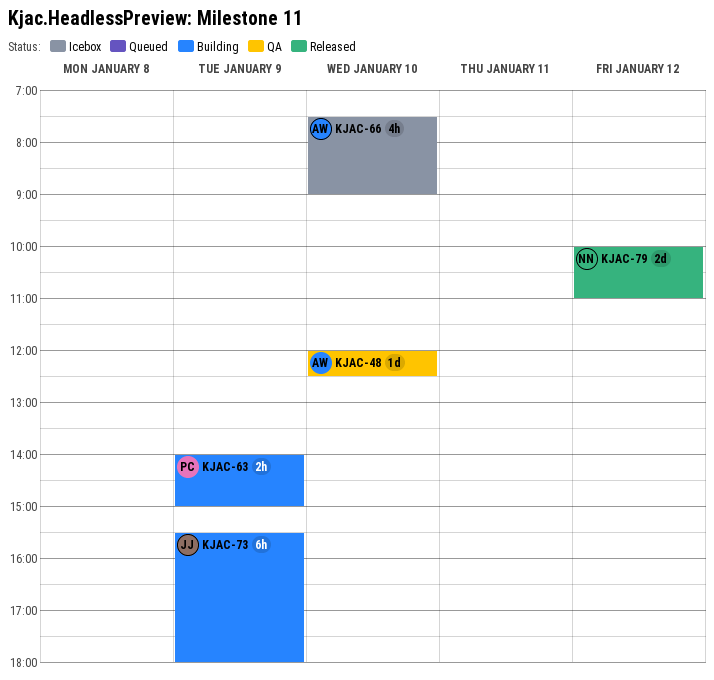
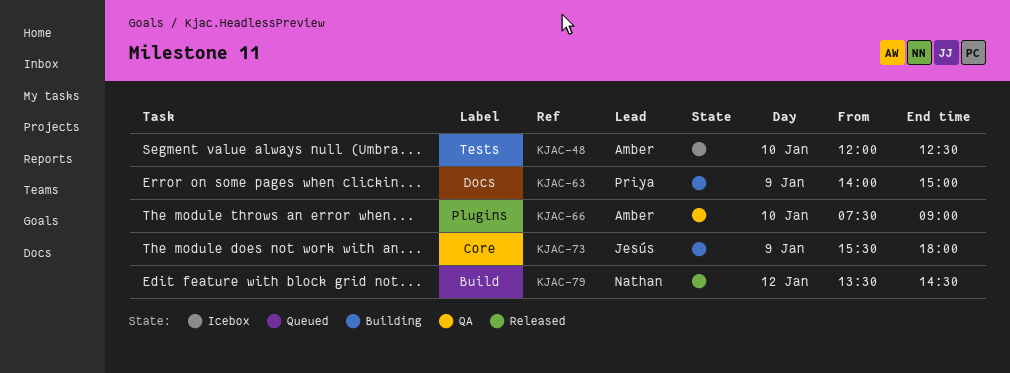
KJAC-48, status: QA -> Icebox
KJAC-66, status: Icebox -> QA
KJAC-79, begins: 10:00 -> 13:30
KJAC-79, ends: 11:00 -> 14:30

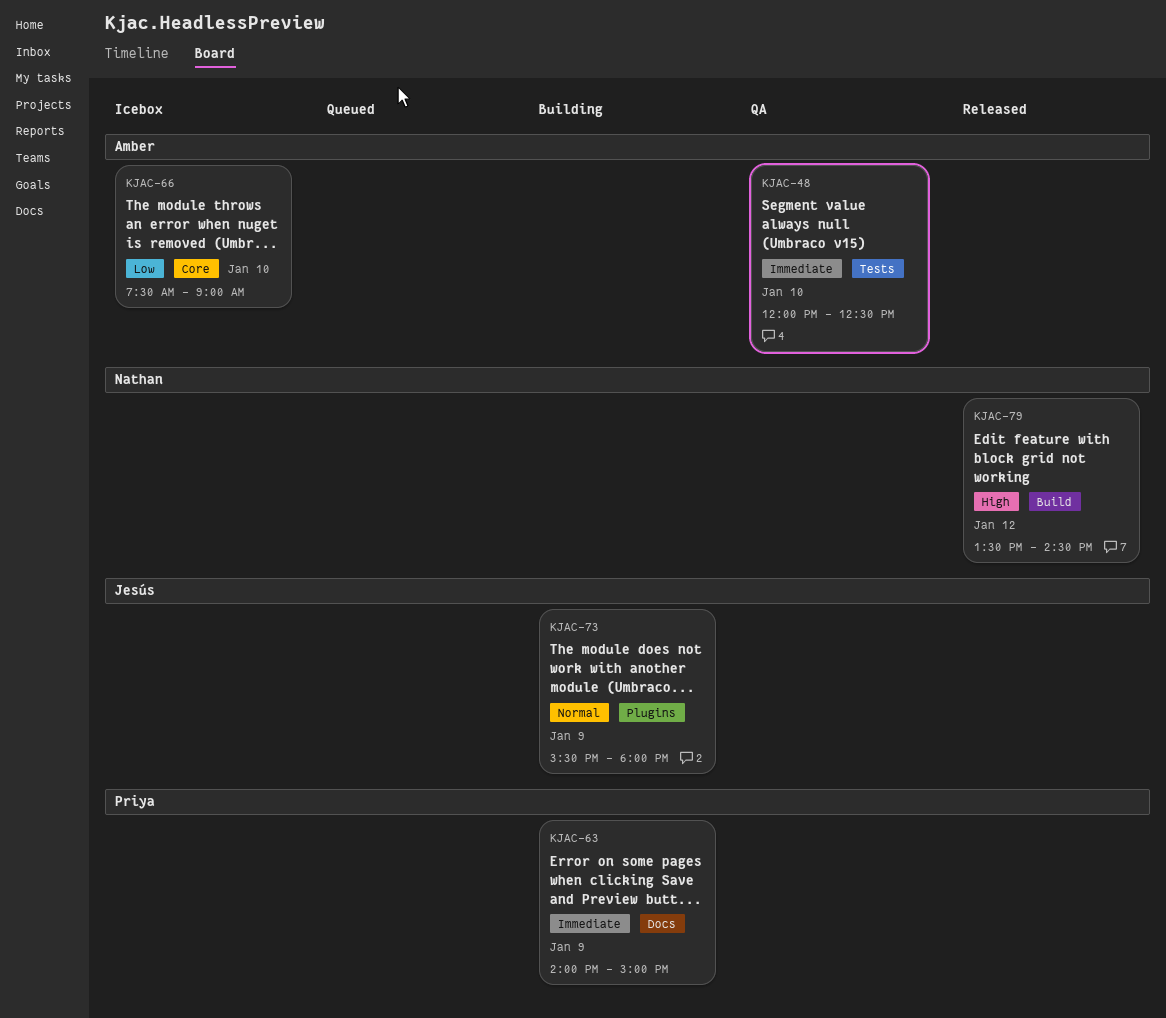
KJAC-48, status: Icebox -> QA
KJAC-66, status: QA -> Icebox
KJAC-66, label: Plugins -> Core
KJAC-73, label: Core -> Plugins

